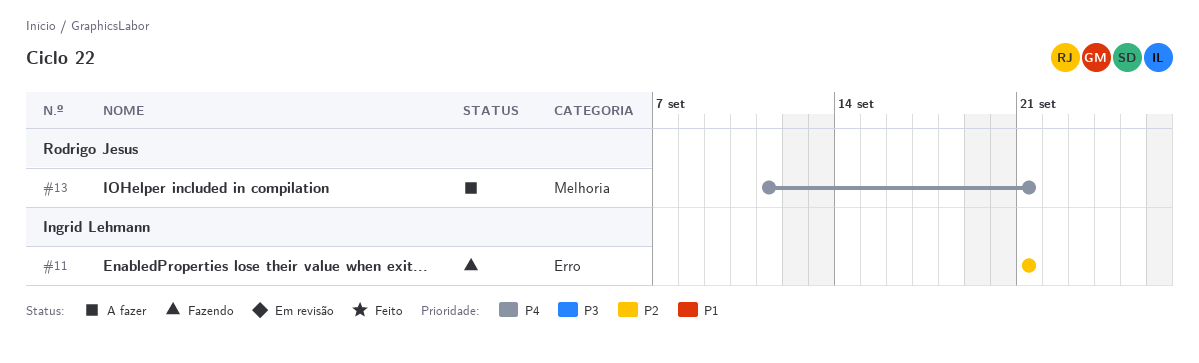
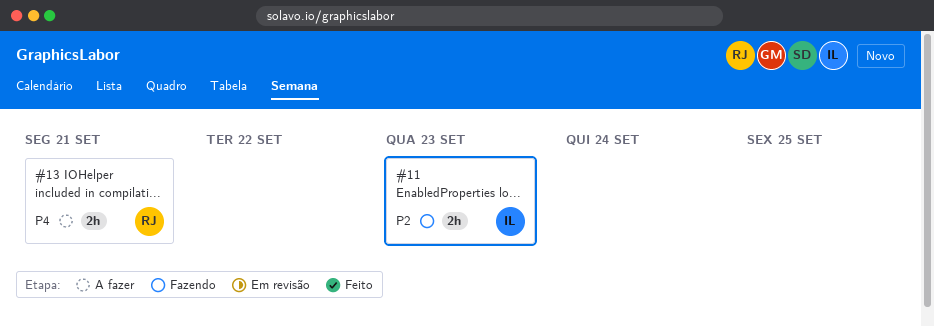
#11, due: Sep 21 -> Sep 23

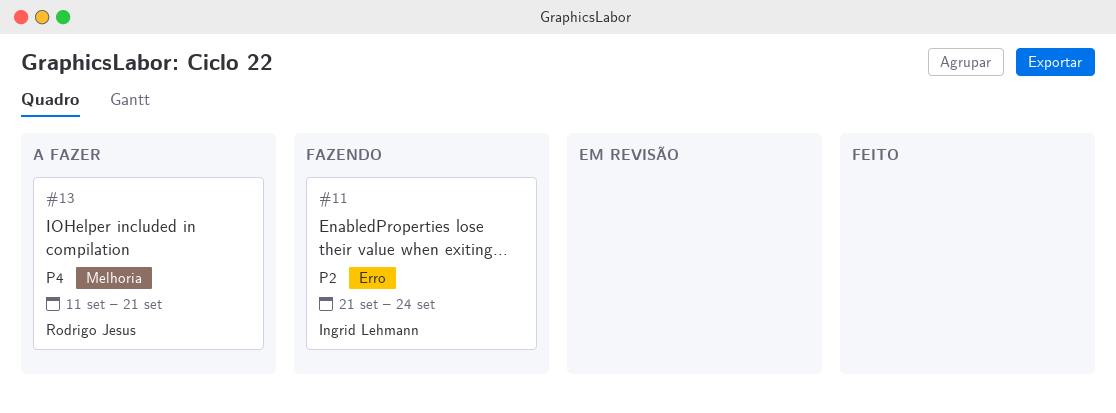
#11, due: Sep 23 -> Sep 24

